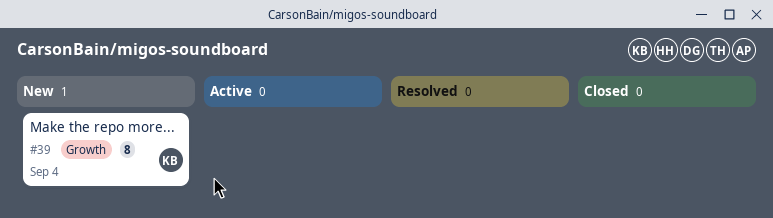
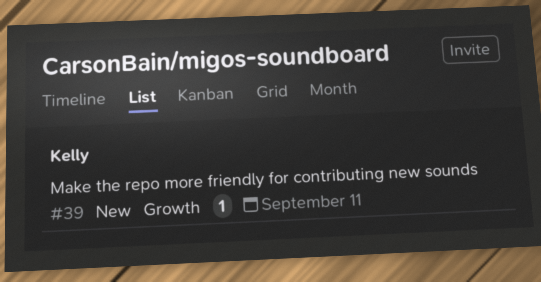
#39, estimate: 8 -> 1
#39, due: Sep 4 -> Sep 11

